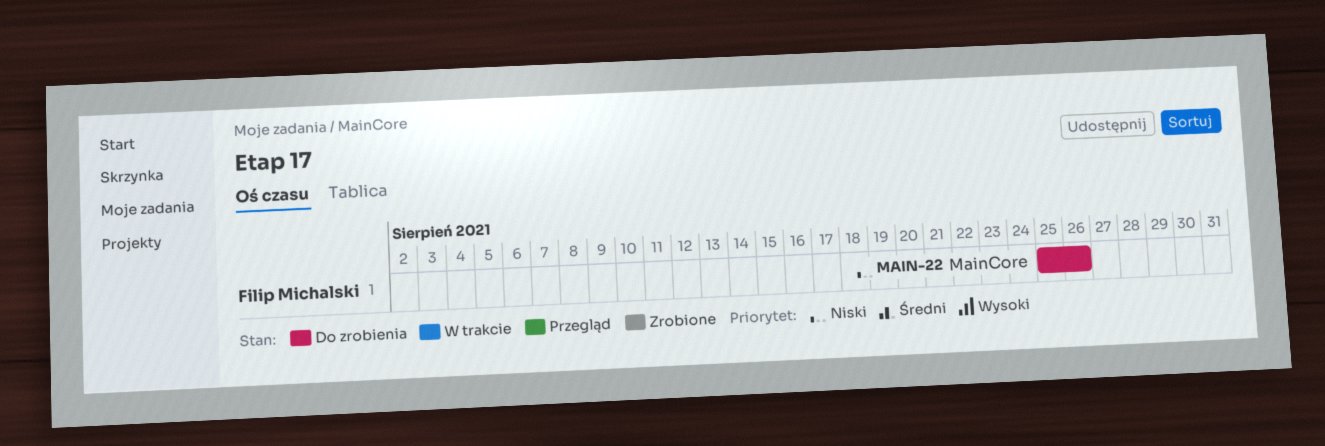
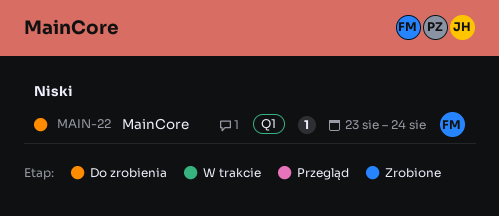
MAIN-22, start: Aug 25 -> Aug 23
MAIN-22, due: Aug 26 -> Aug 24

